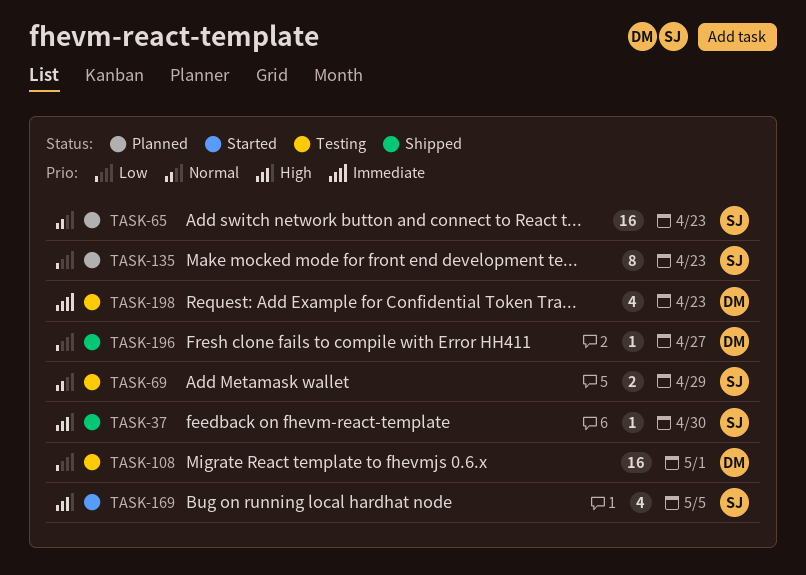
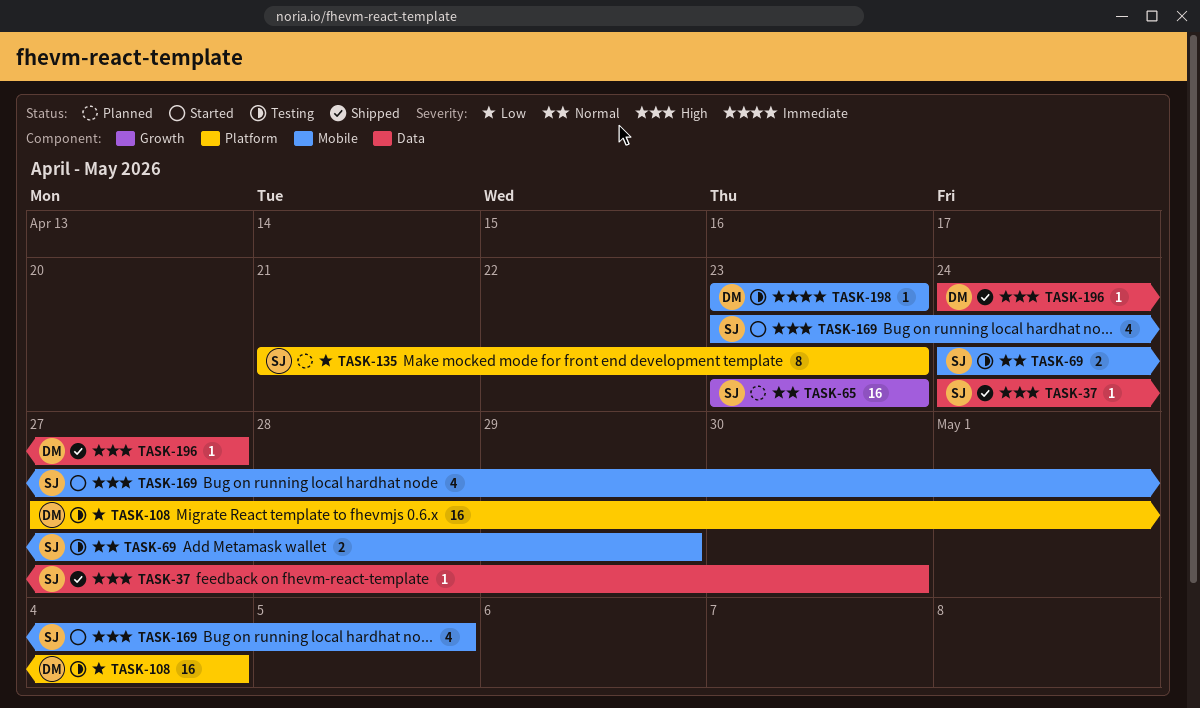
TASK-108, due: May 1 -> May 4
TASK-196, priority: Low -> High
TASK-198, estimate: 4 -> 1

